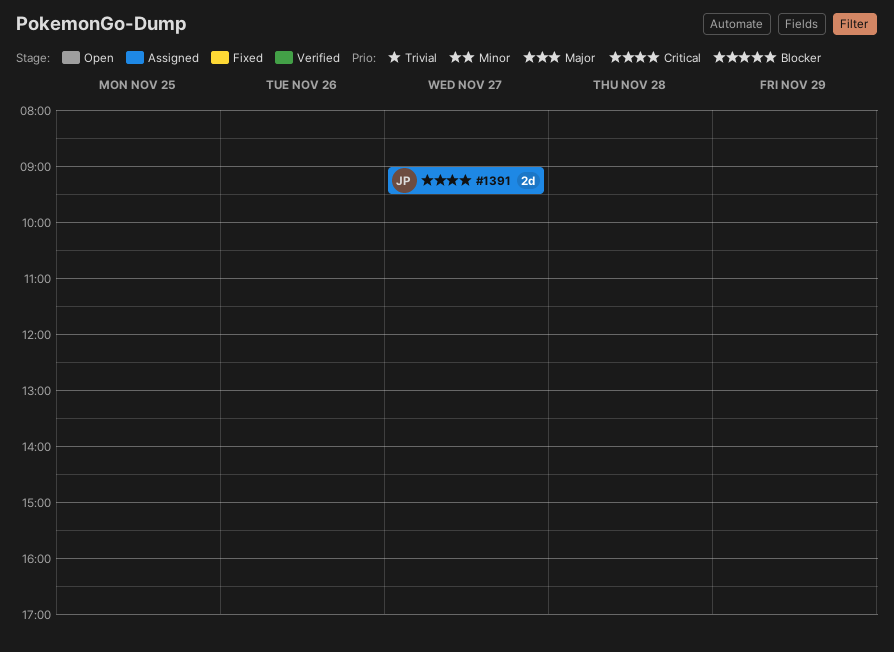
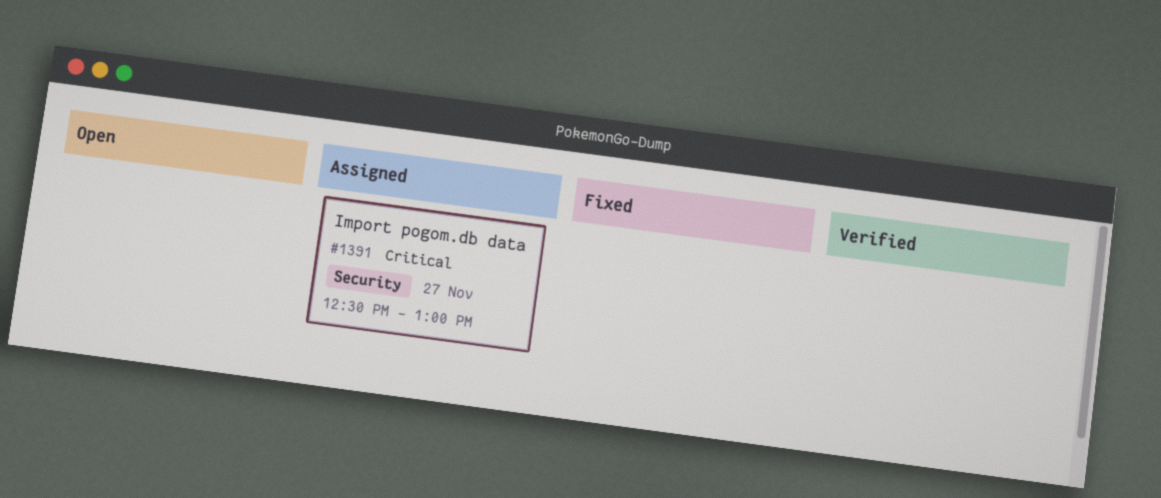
#1391, begins: 09:00 -> 12:30
#1391, ends: 09:30 -> 13:00

